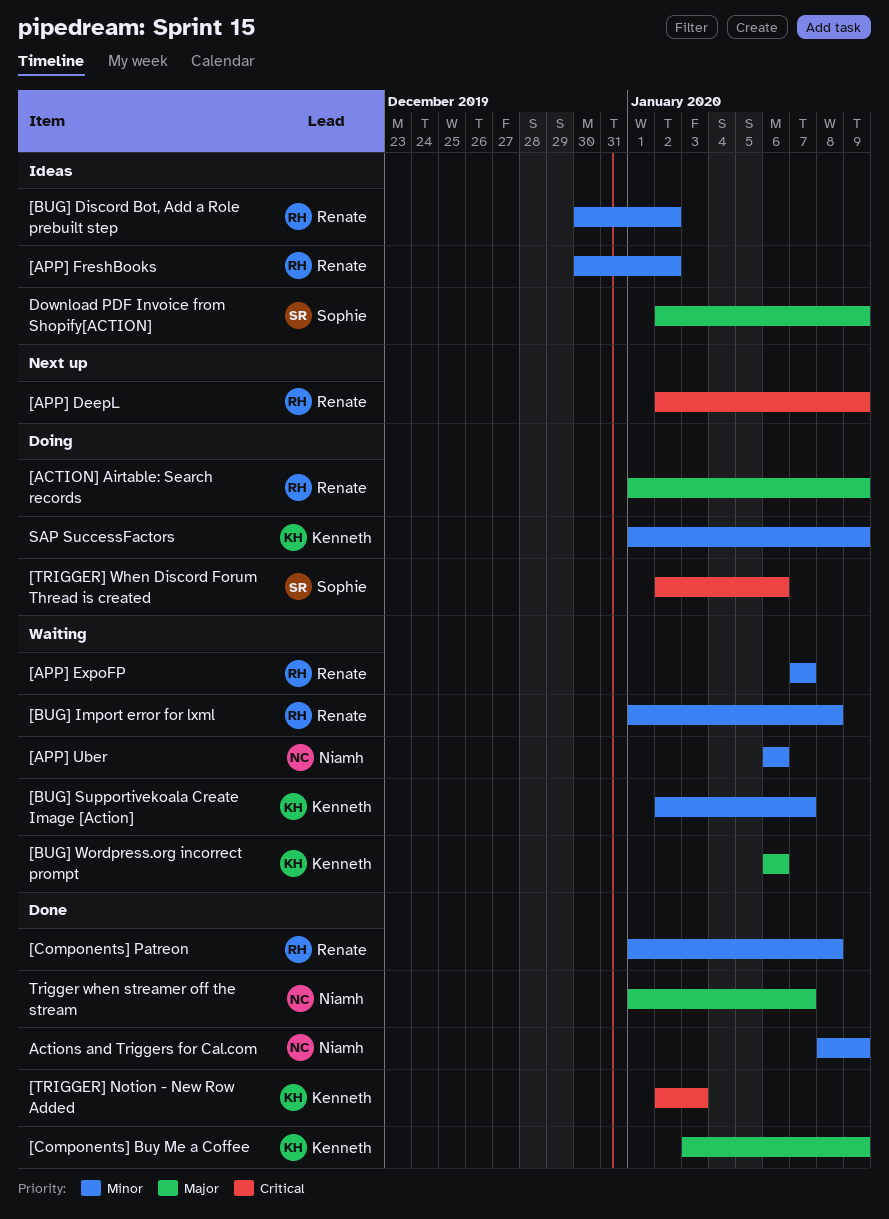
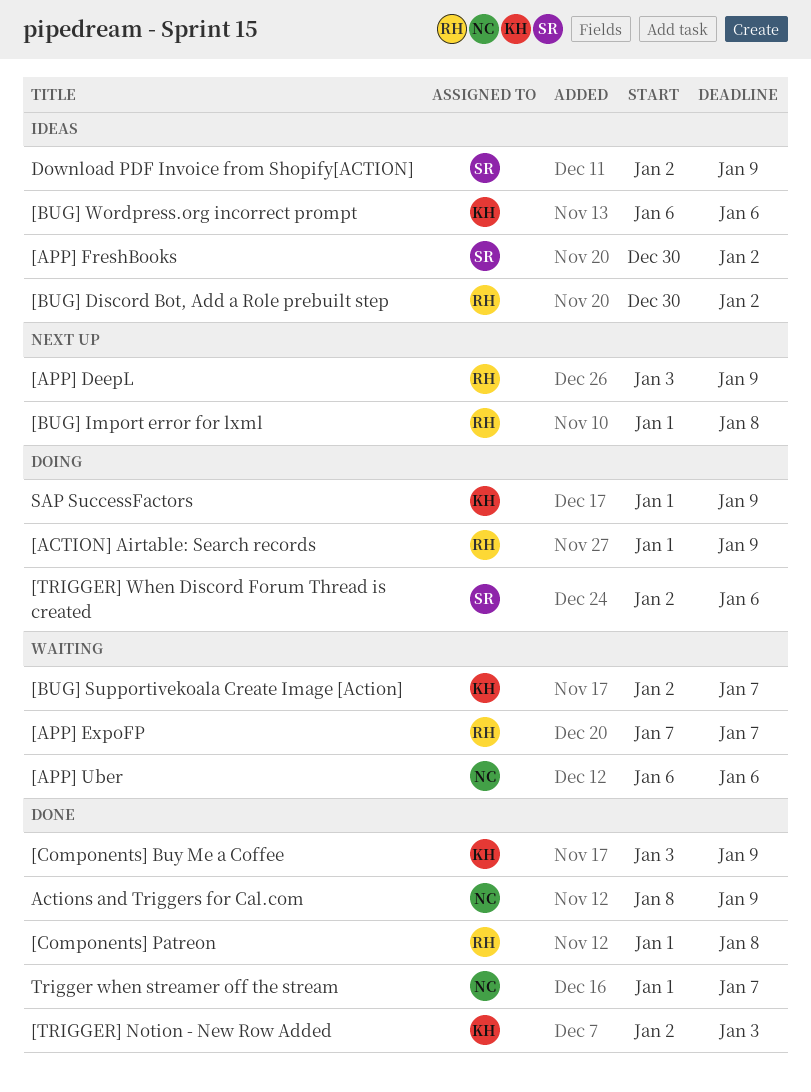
[APP] DeepL, start: Jan 2 -> Jan 3
[APP] FreshBooks, owner: Renate -> Sophie
[BUG] Import error for lxml, status: Waiting -> Next up
[BUG] Wordpress.org incorrect prompt, status: Waiting -> Ideas

